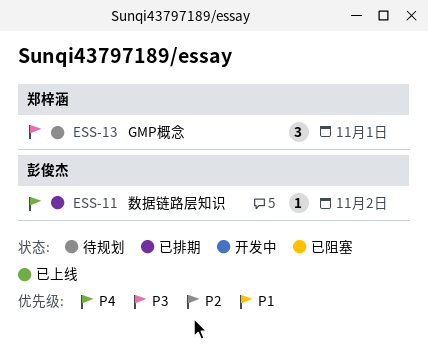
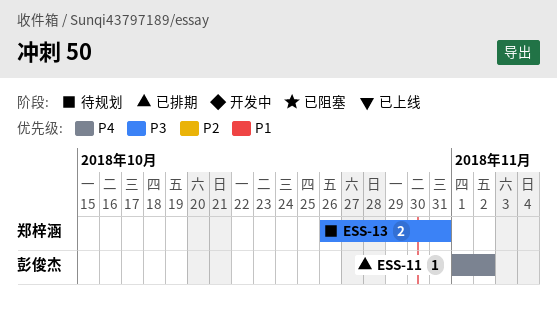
ESS-13, estimate: 3 -> 2
ESS-13, due: Nov 1 -> Oct 31

